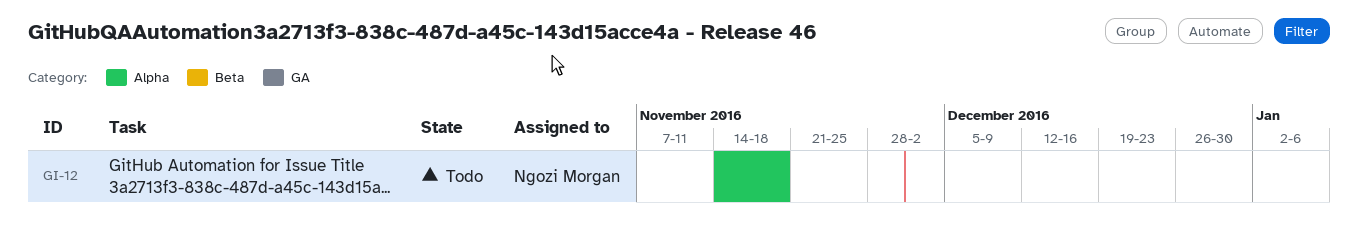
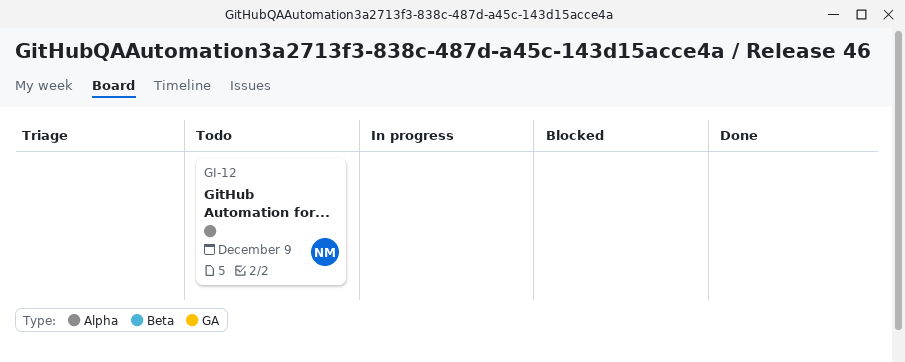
GI-12, due: Nov 18 -> Dec 9

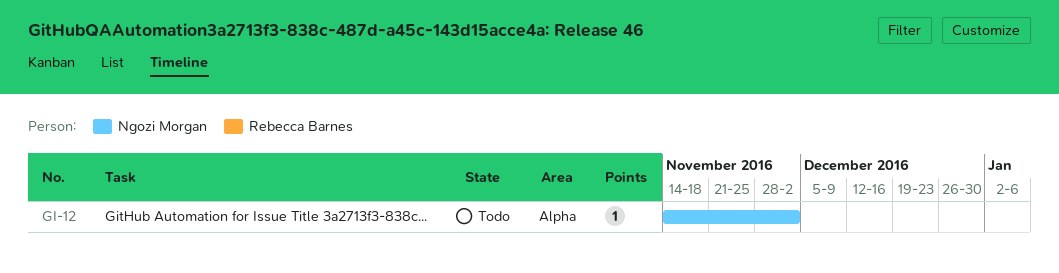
GI-12, due: Dec 9 -> Dec 2

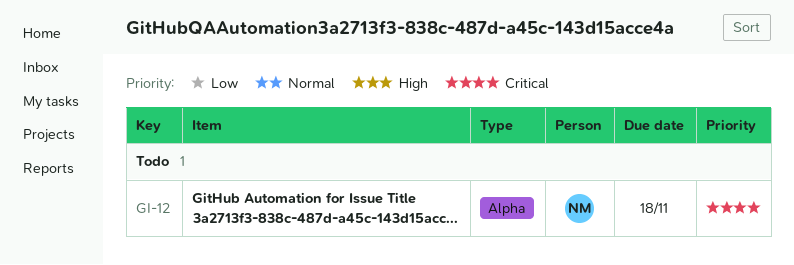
GI-12, due: Dec 2 -> Nov 18

